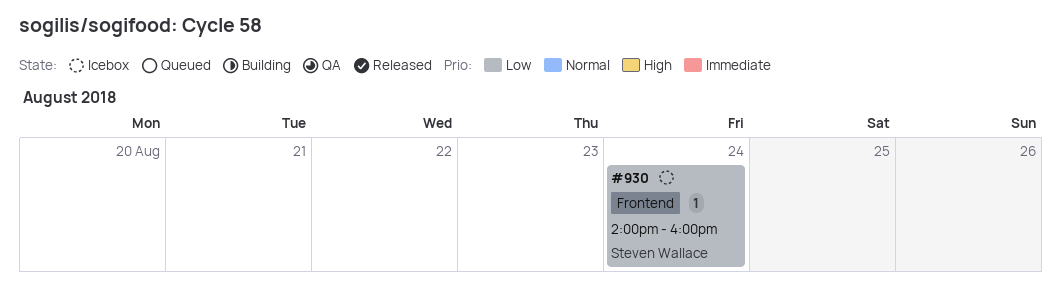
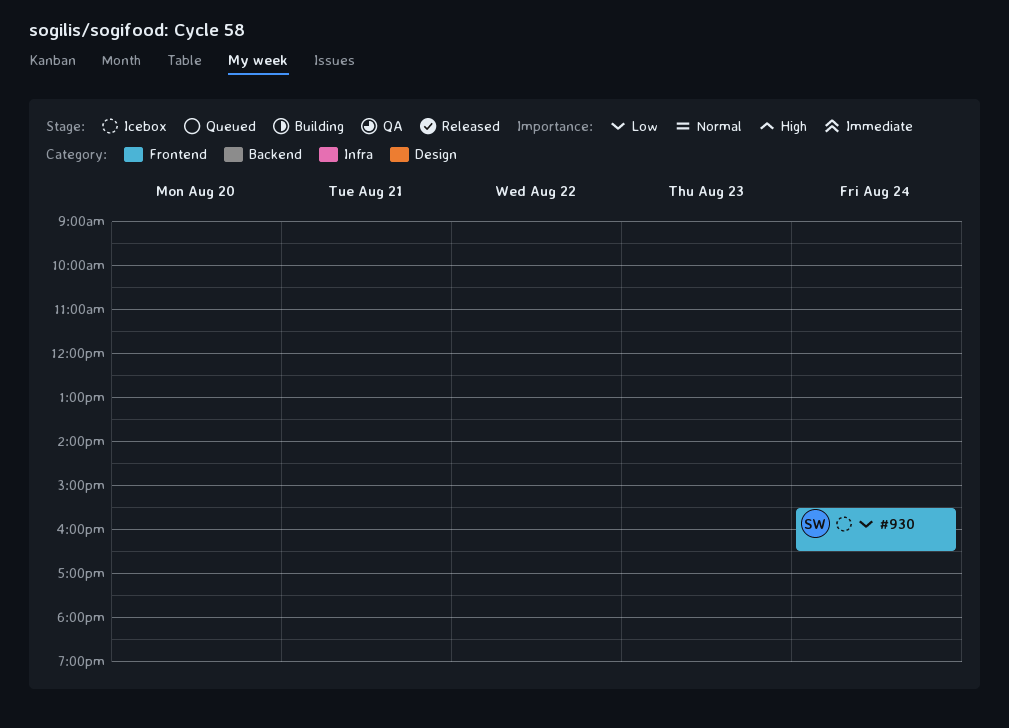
#930, begins: 14:00 -> 15:30
#930, ends: 16:00 -> 16:30

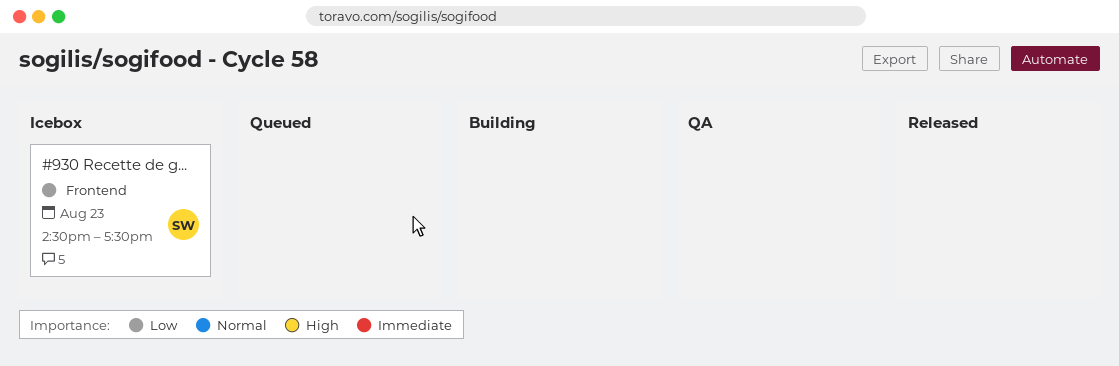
#930, day: Aug 24 -> Aug 23
#930, begins: 15:30 -> 14:30
#930, ends: 16:30 -> 17:30

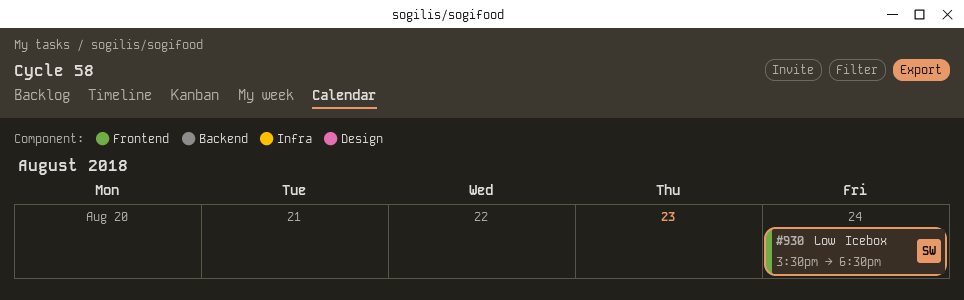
#930, day: Aug 23 -> Aug 24
#930, begins: 14:30 -> 15:30
#930, ends: 17:30 -> 18:30

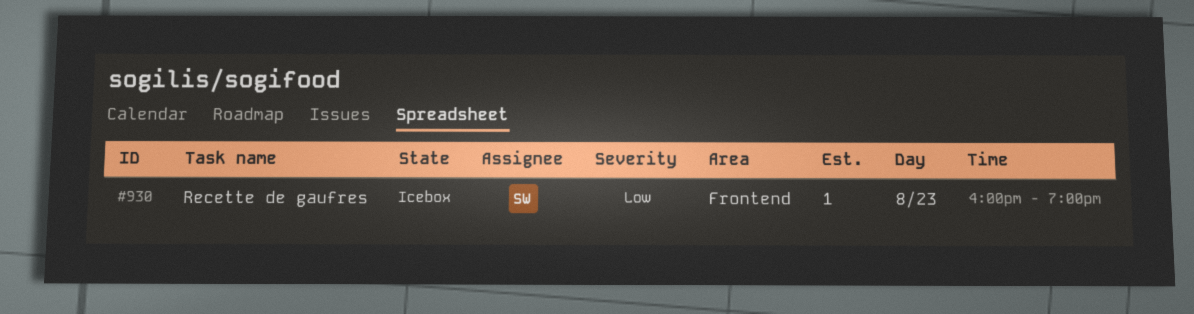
#930, day: Aug 24 -> Aug 23
#930, begins: 15:30 -> 16:00
#930, ends: 18:30 -> 19:00

